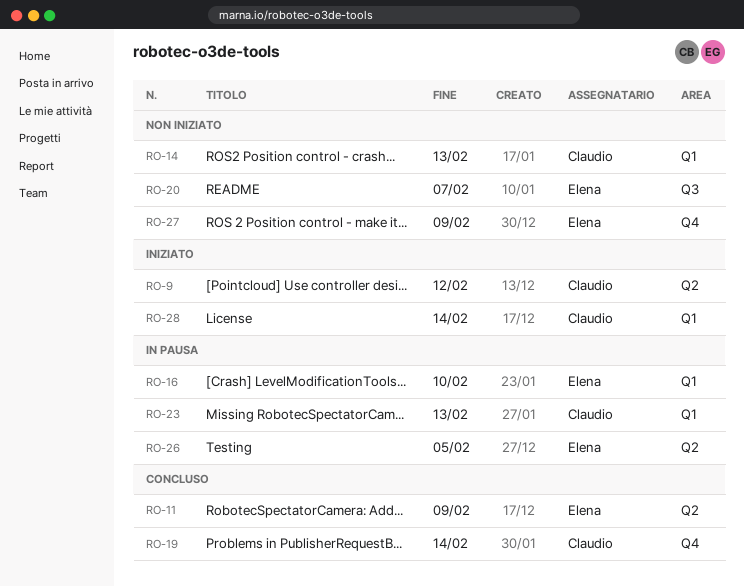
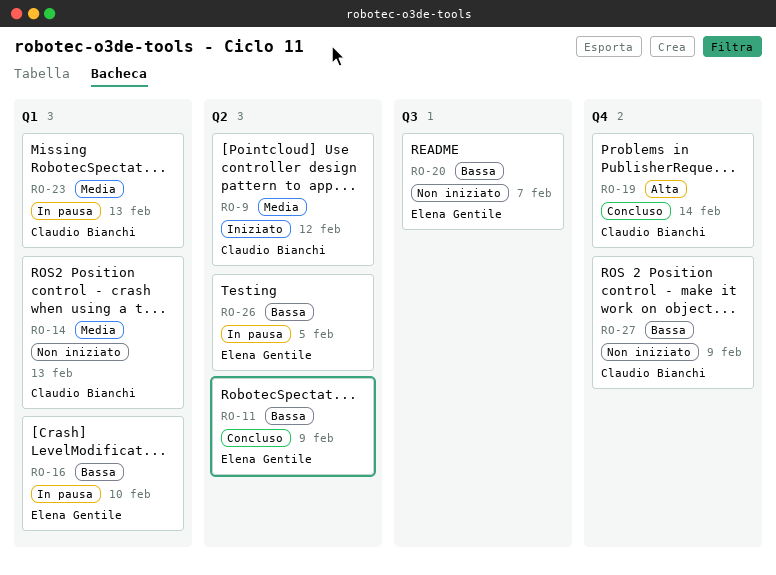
RO-27, owner: Elena Gentile -> Claudio Bianchi
RO-28: present -> none

